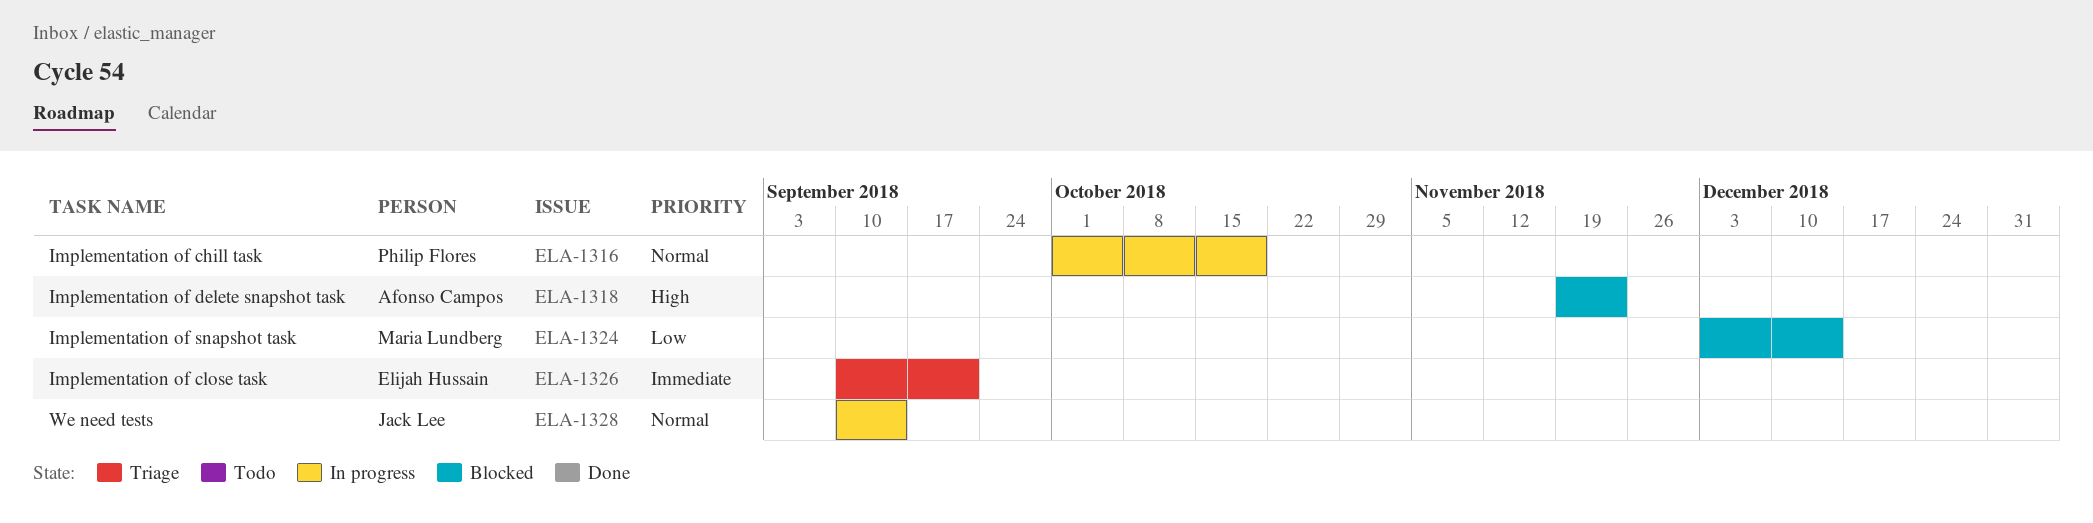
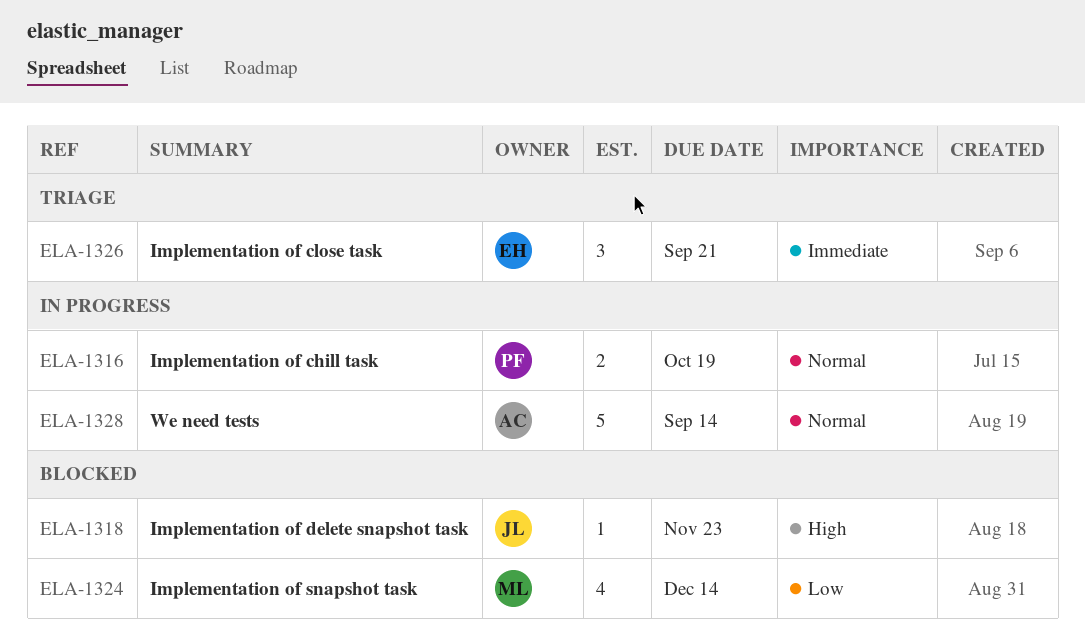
ELA-1318, owner: Afonso Campos -> Jack Lee
ELA-1328, owner: Jack Lee -> Afonso Campos

